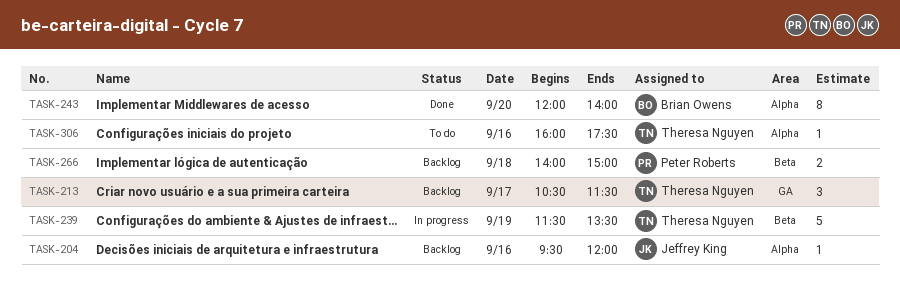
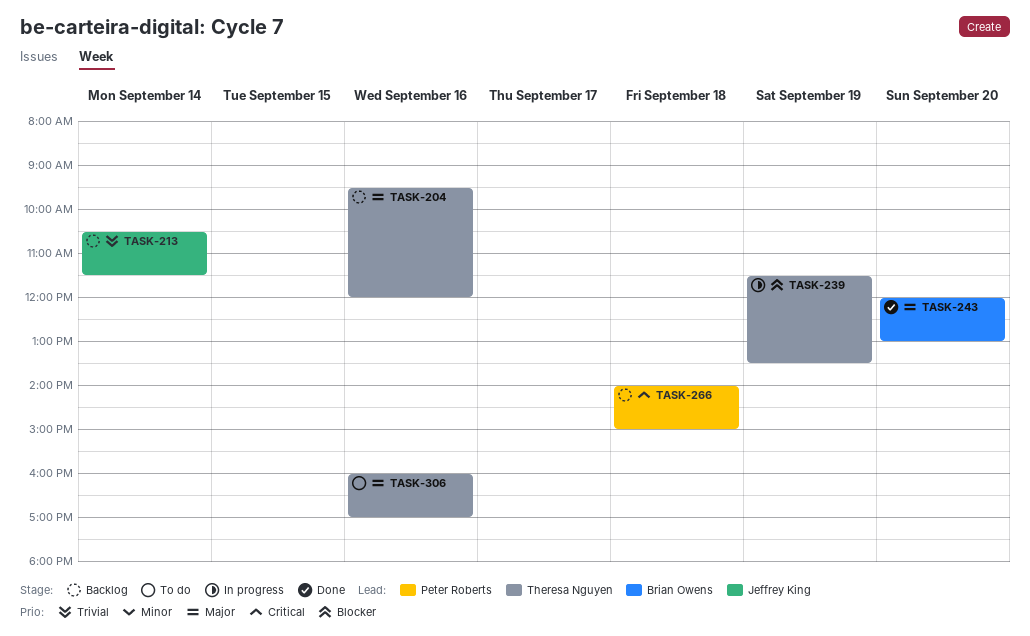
TASK-204, owner: Jeffrey King -> Theresa Nguyen
TASK-213, owner: Theresa Nguyen -> Jeffrey King
TASK-213, day: Sep 17 -> Sep 14
TASK-243, ends: 14:00 -> 13:00
TASK-306, ends: 17:30 -> 17:00

